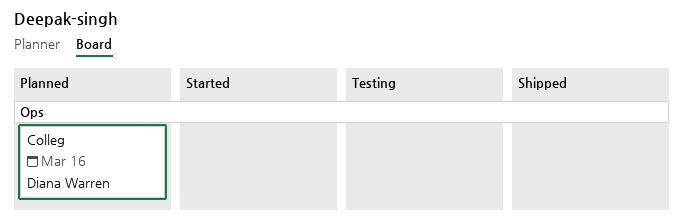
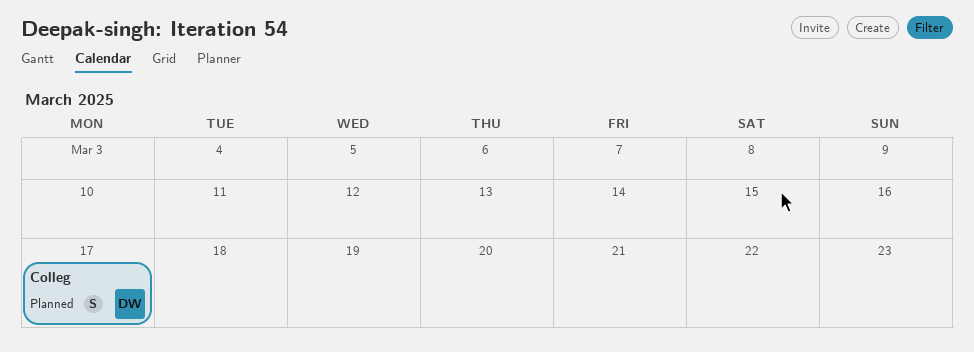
Colleg, due: Mar 16 -> Mar 17

